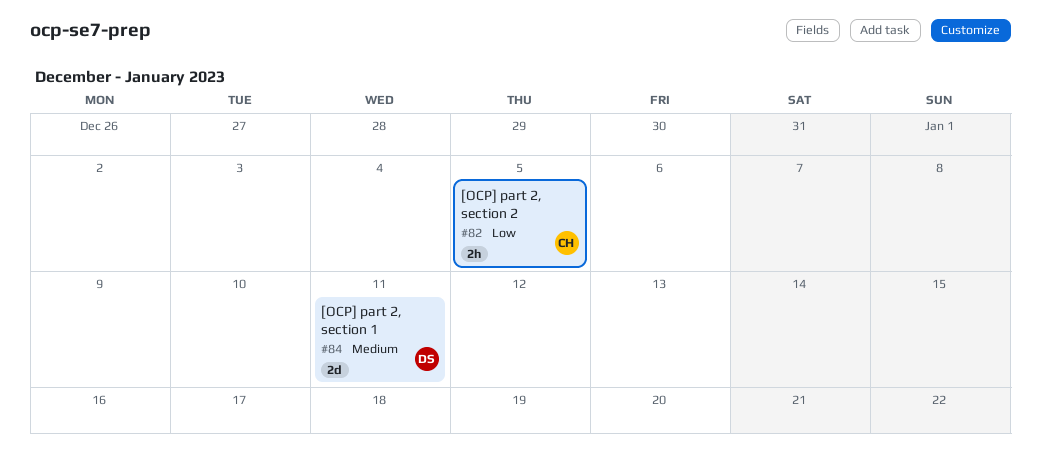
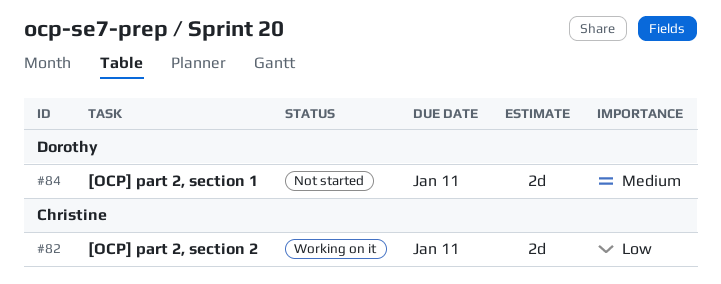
#82, estimate: 2h -> 2d
#82, due: Jan 5 -> Jan 11

